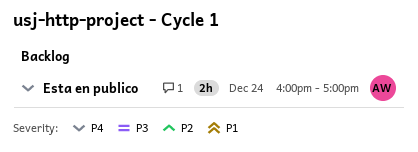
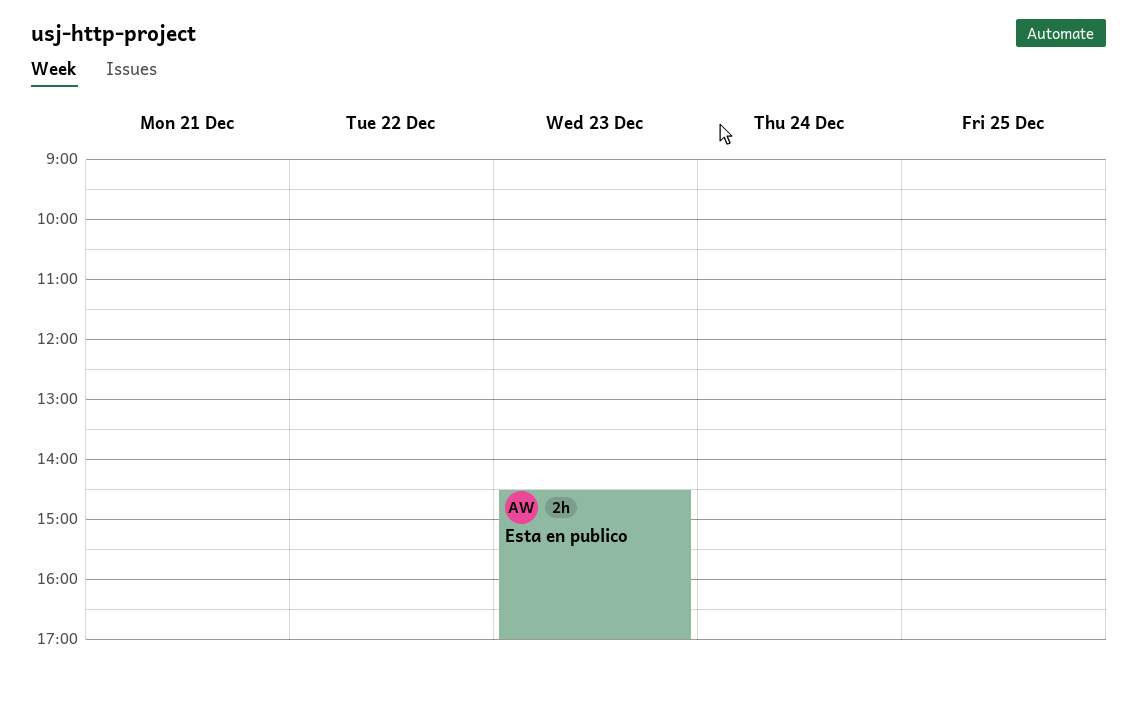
Esta en publico, day: Dec 24 -> Dec 23
Esta en publico, begins: 16:00 -> 14:30

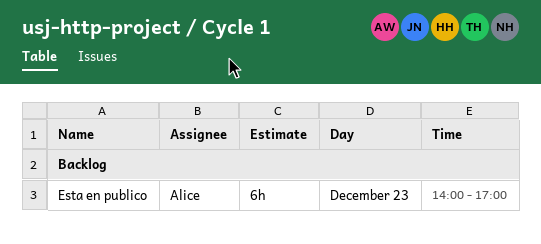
Esta en publico, estimate: 2h -> 6h
Esta en publico, begins: 14:30 -> 14:00

